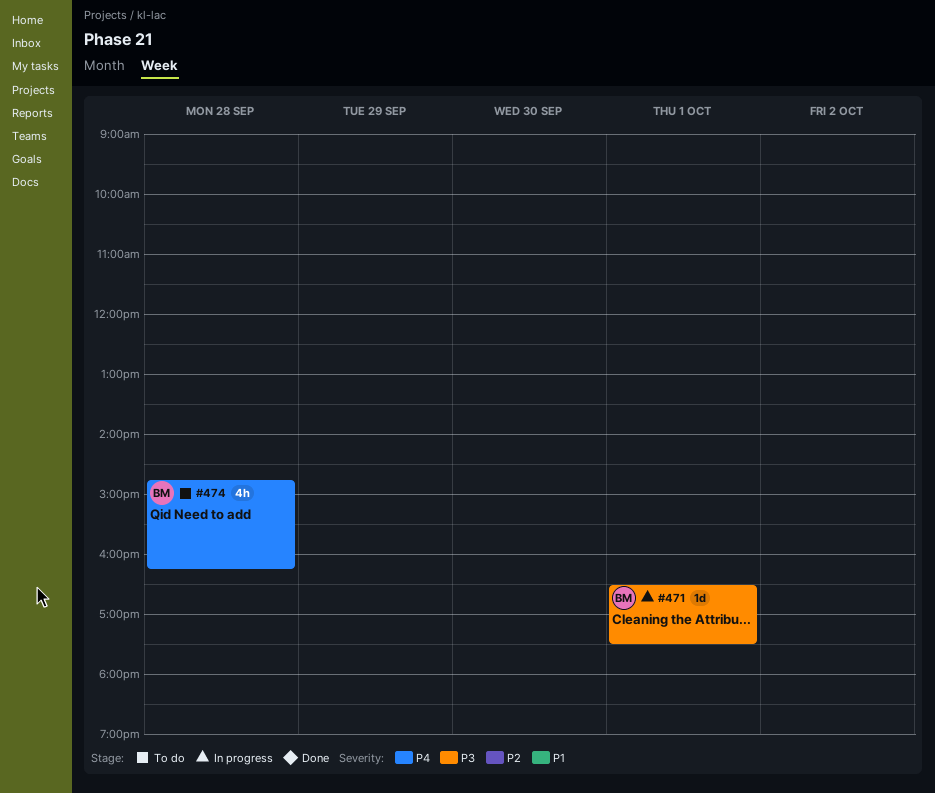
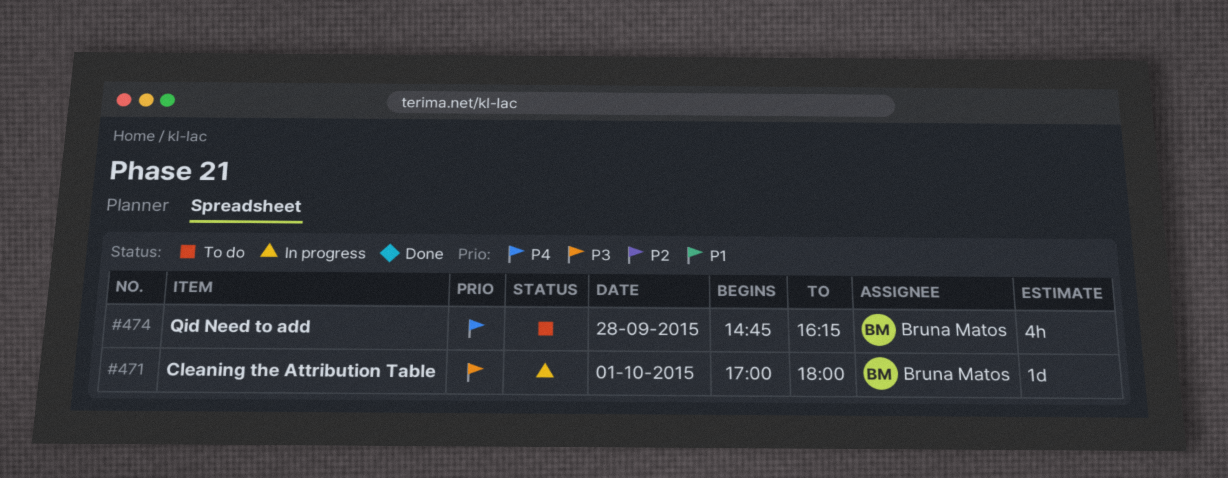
#471, begins: 16:30 -> 17:00
#471, ends: 17:30 -> 18:00

